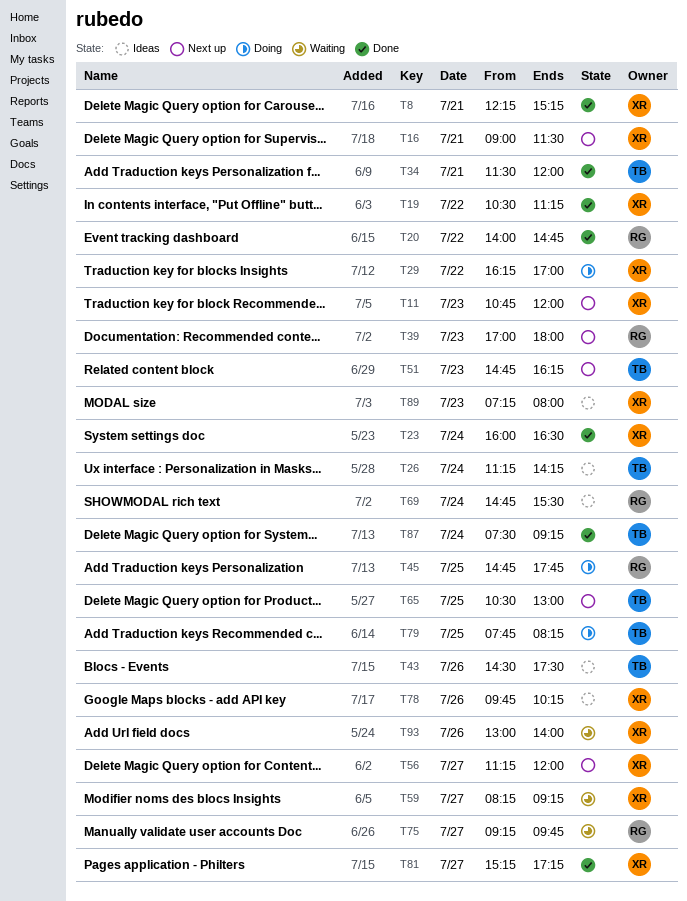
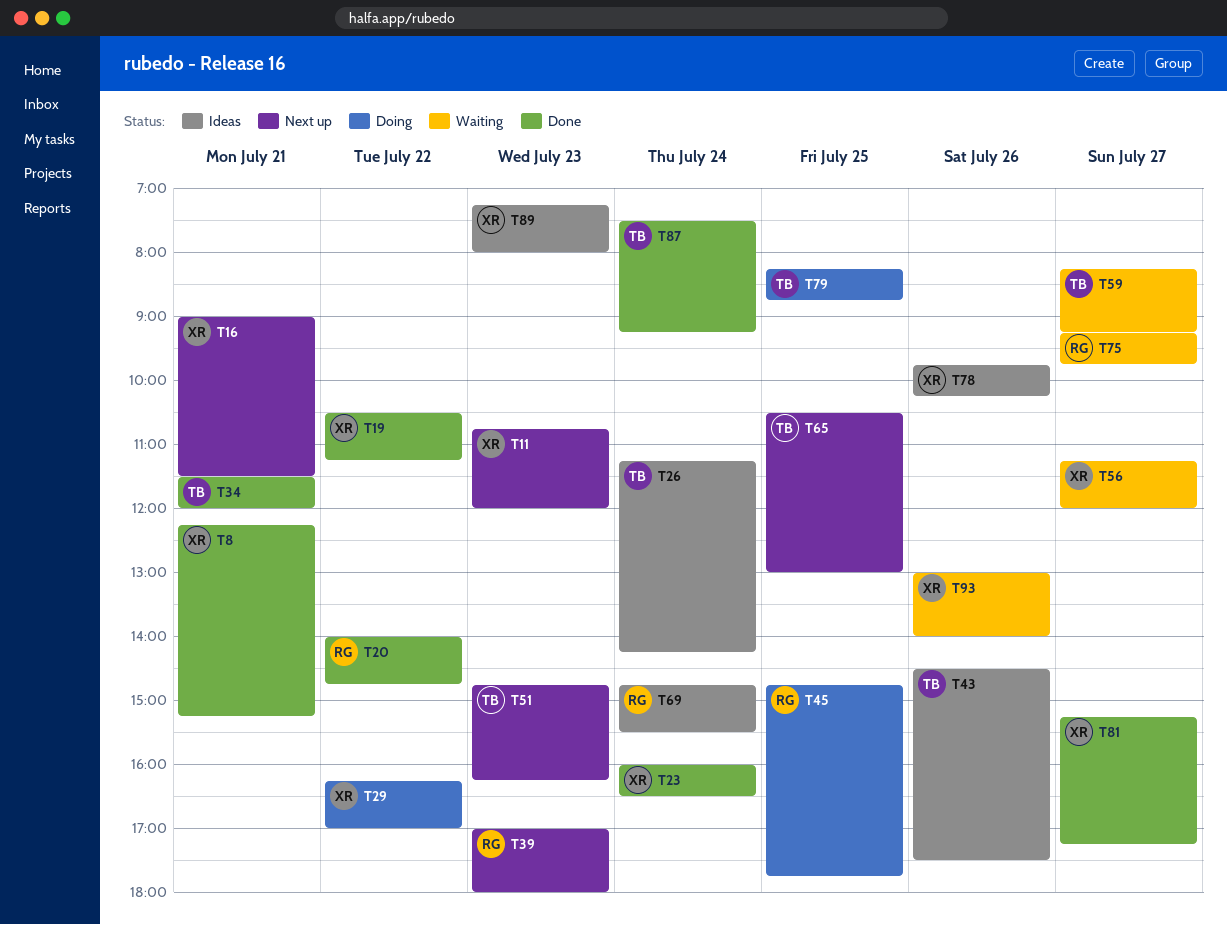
T56, status: Next up -> Waiting
T59, owner: XR -> TB
T79, begins: 07:45 -> 08:15
T79, ends: 08:15 -> 08:45

